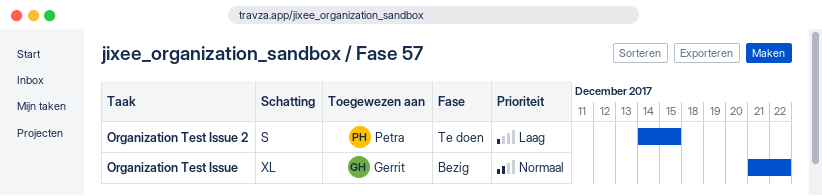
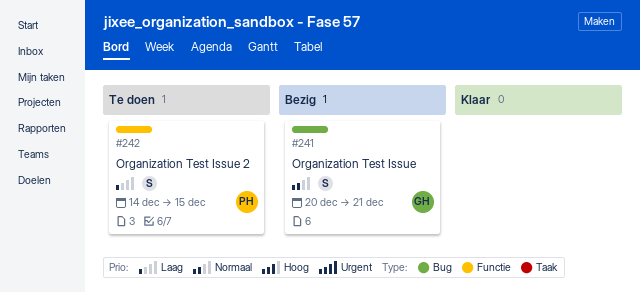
Organization Test Issue, estimate: XL -> S
Organization Test Issue, start: Dec 21 -> Dec 20
Organization Test Issue, due: Dec 22 -> Dec 21

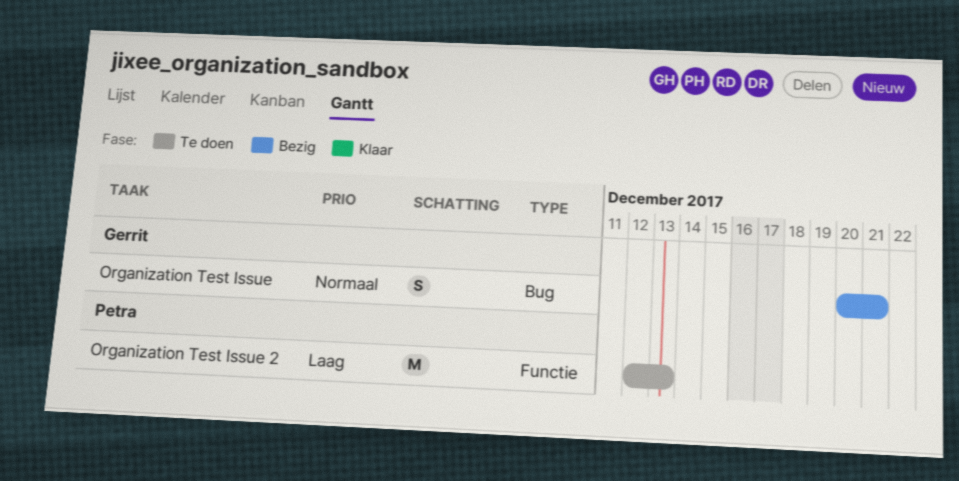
Organization Test Issue 2, estimate: S -> M
Organization Test Issue 2, start: Dec 14 -> Dec 12
Organization Test Issue 2, due: Dec 15 -> Dec 13

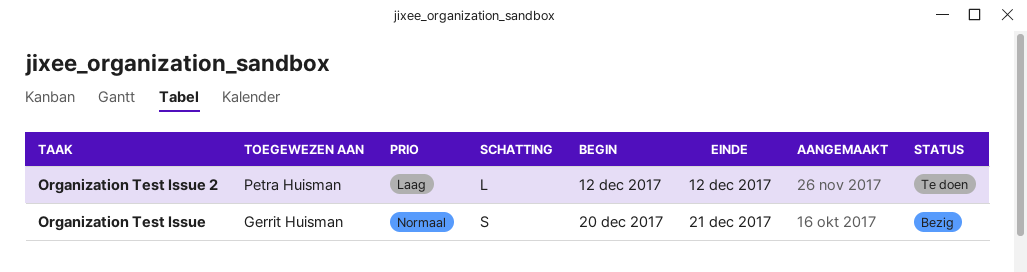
Organization Test Issue 2, estimate: M -> L
Organization Test Issue 2, due: Dec 13 -> Dec 12

